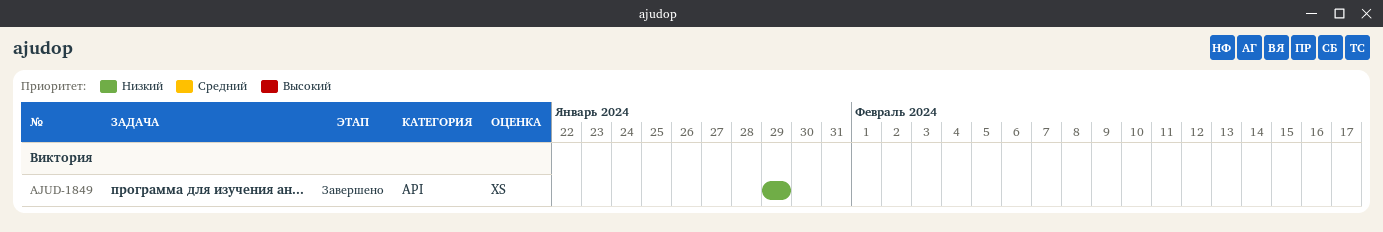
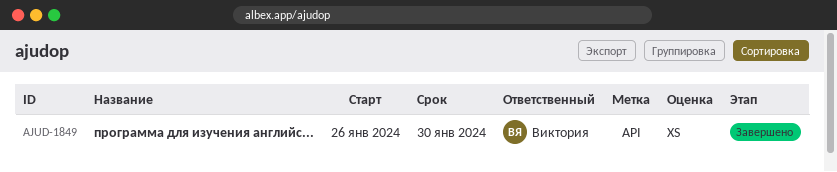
AJUD-1849, start: Jan 29 -> Jan 26
AJUD-1849, due: Jan 29 -> Jan 30

